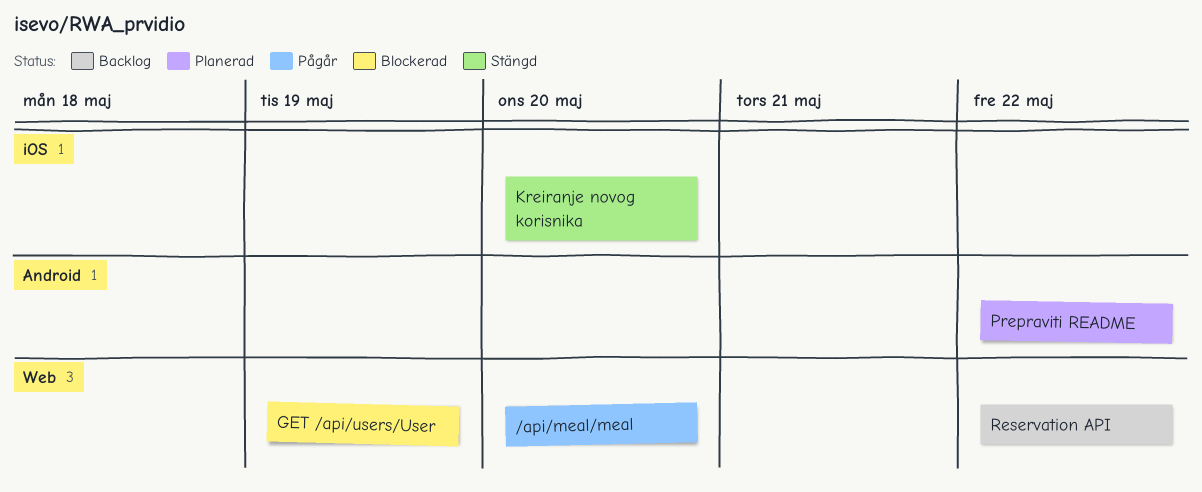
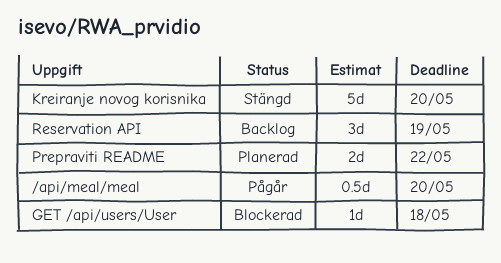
GET /api/users/User, due: May 19 -> May 18
Reservation API, due: May 22 -> May 19

